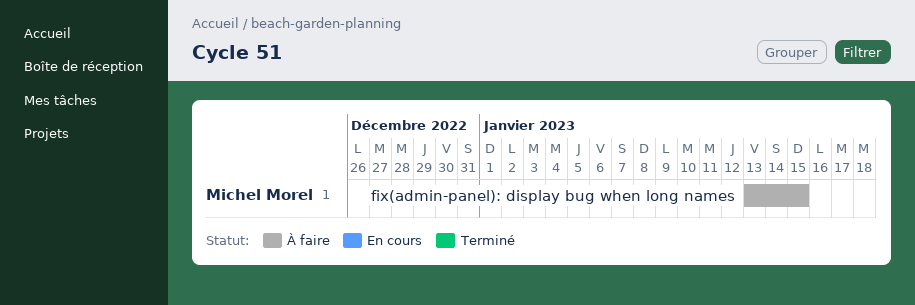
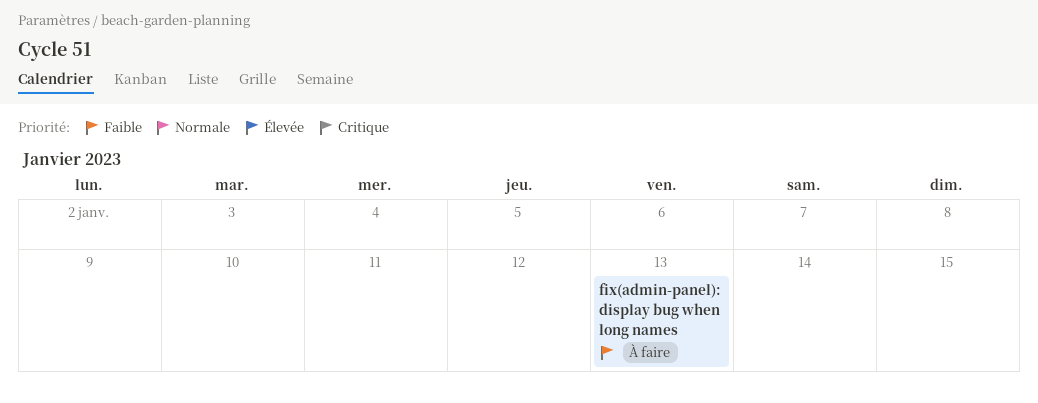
fix(admin-panel): display bug when long names, due: Jan 15 -> Jan 13

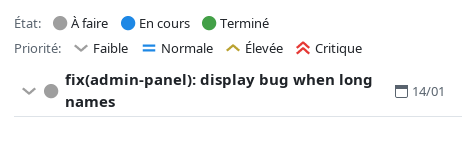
fix(admin-panel): display bug when long names, due: Jan 13 -> Jan 14

